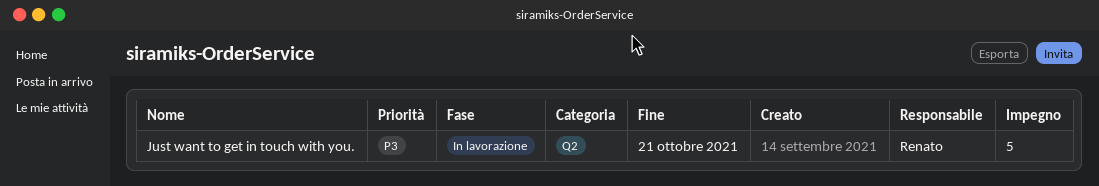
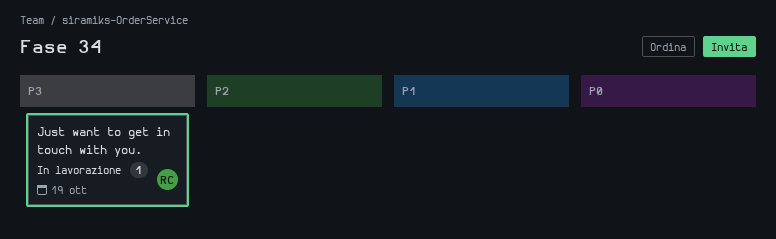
Just want to get in touch with you., estimate: 5 -> 1
Just want to get in touch with you., due: Oct 21 -> Oct 19

